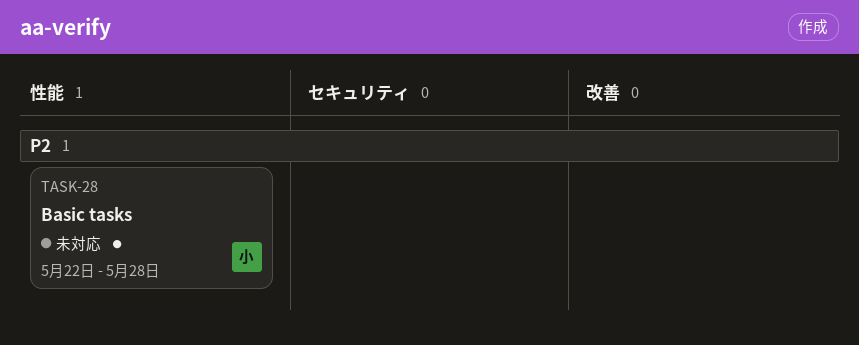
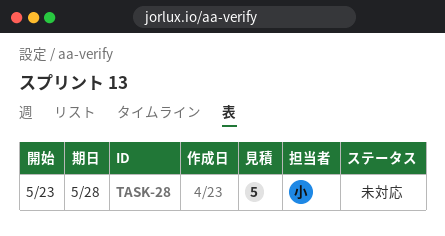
TASK-28, estimate: 1 -> 5
TASK-28, start: May 22 -> May 23

